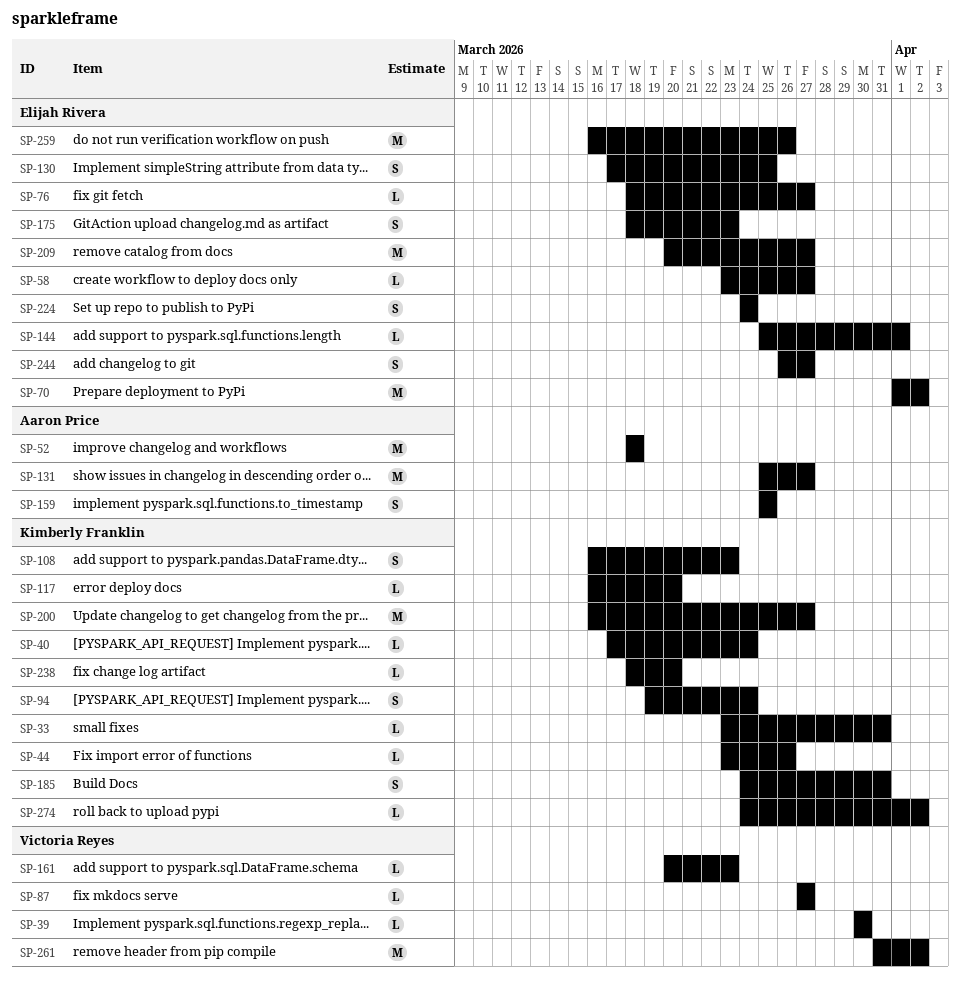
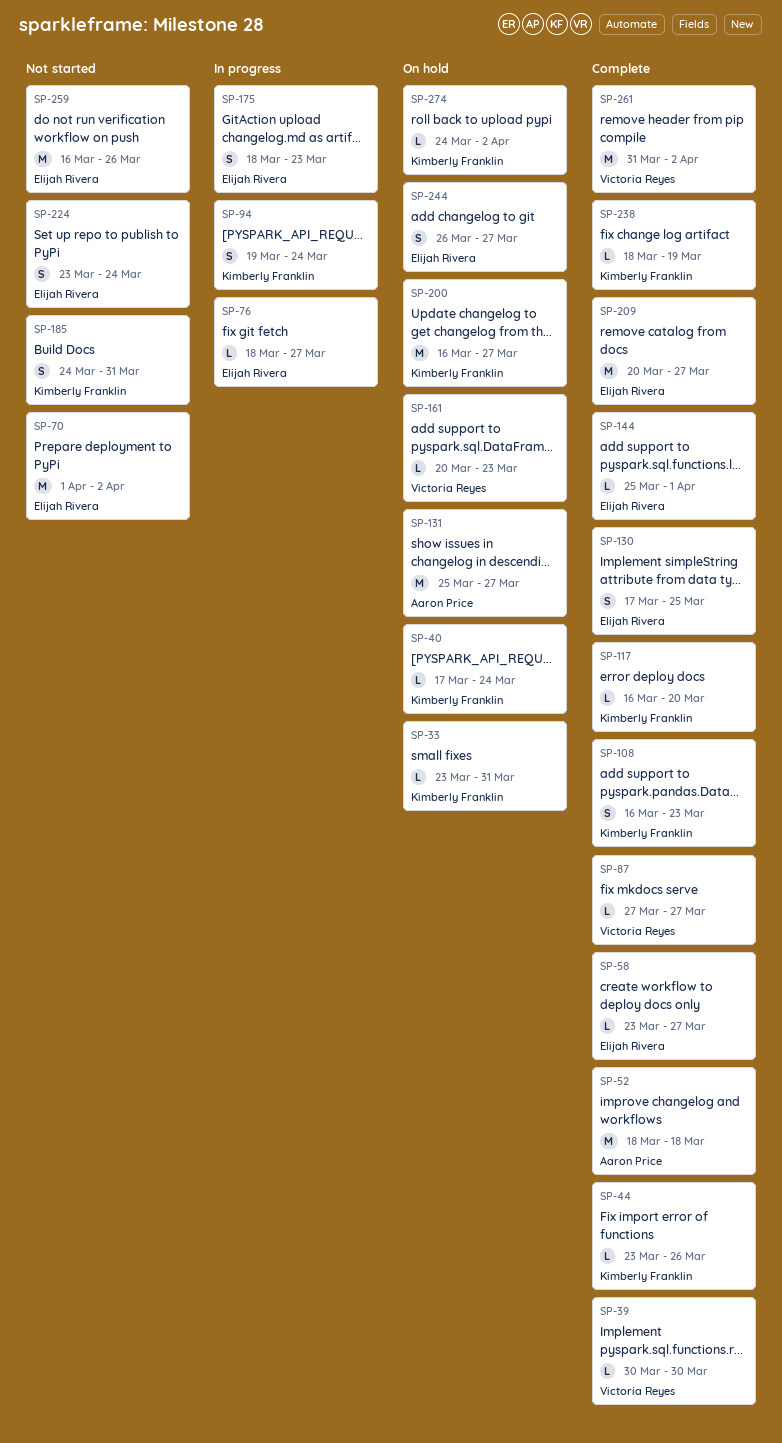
SP-159: present -> none
SP-224, start: Mar 24 -> Mar 23
SP-238, due: Mar 20 -> Mar 19

